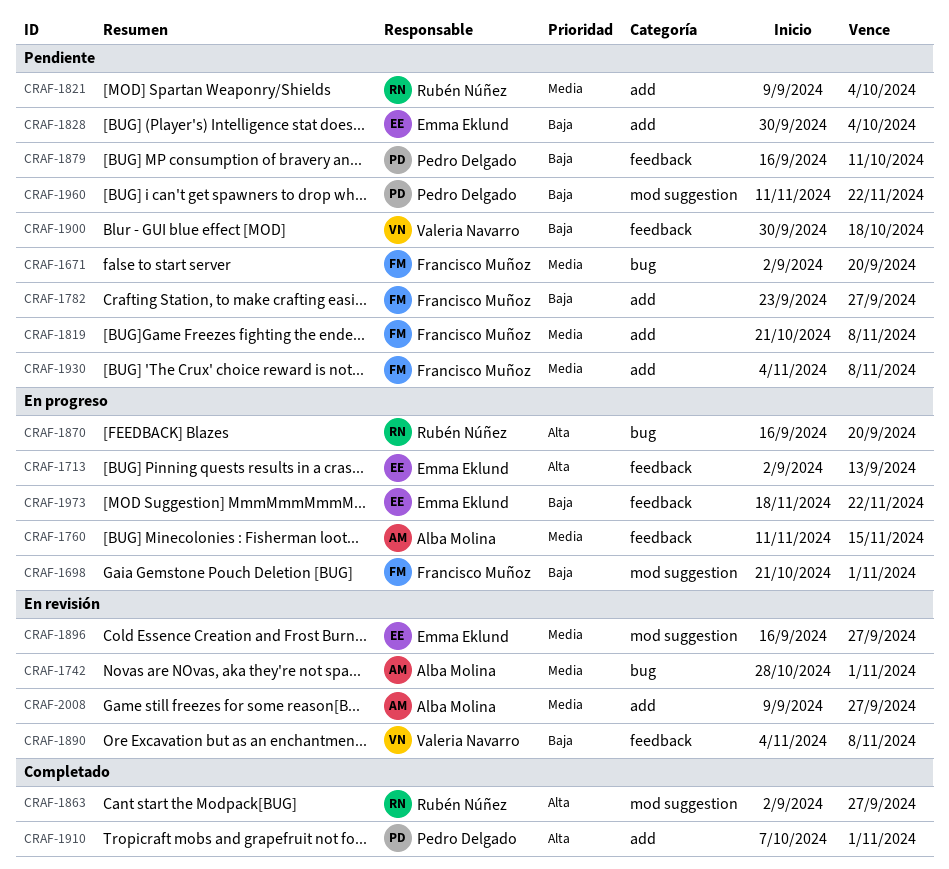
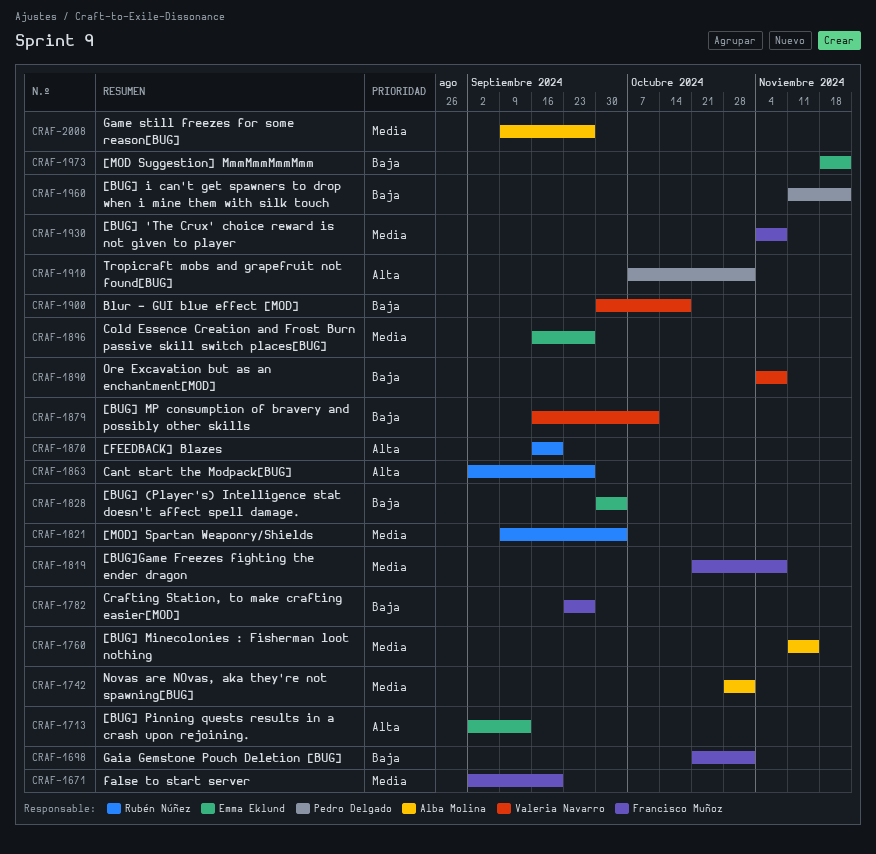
CRAF-1879, owner: Pedro Delgado -> Valeria Navarro

